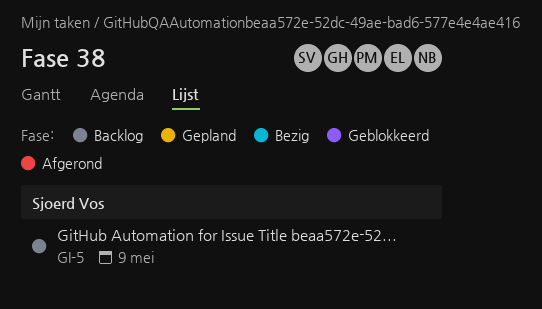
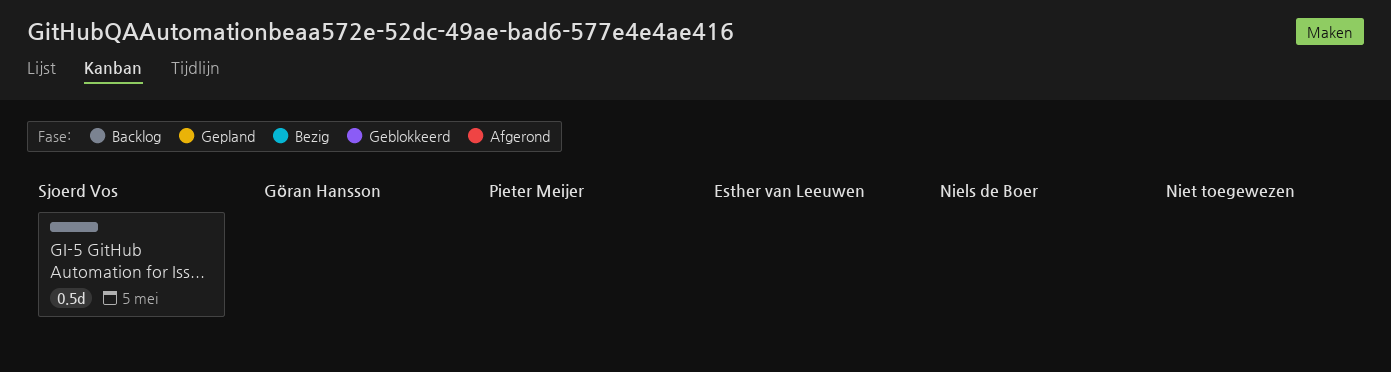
GI-5, due: May 9 -> May 5

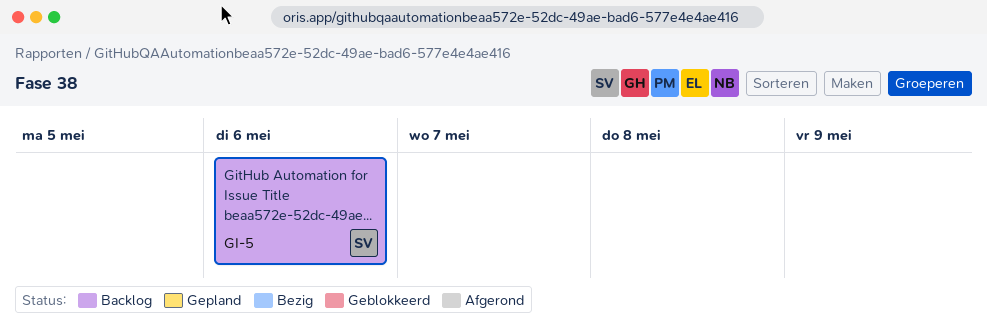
GI-5, due: May 5 -> May 6

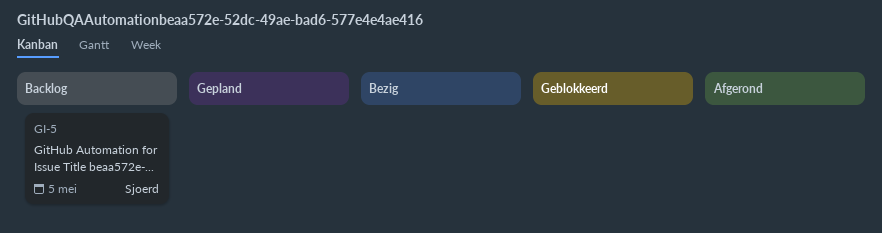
GI-5, due: May 6 -> May 5

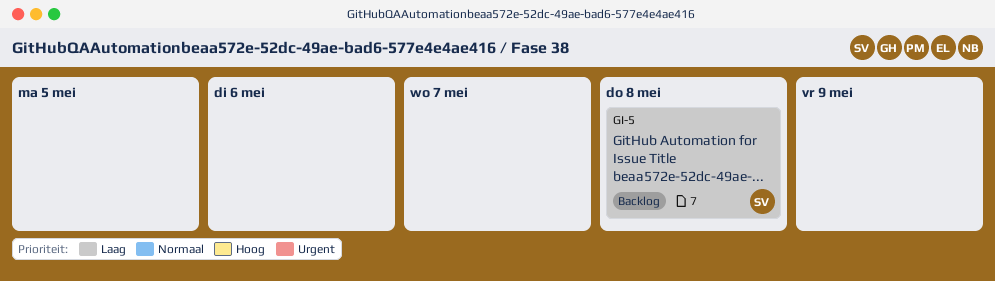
GI-5, due: May 5 -> May 8

